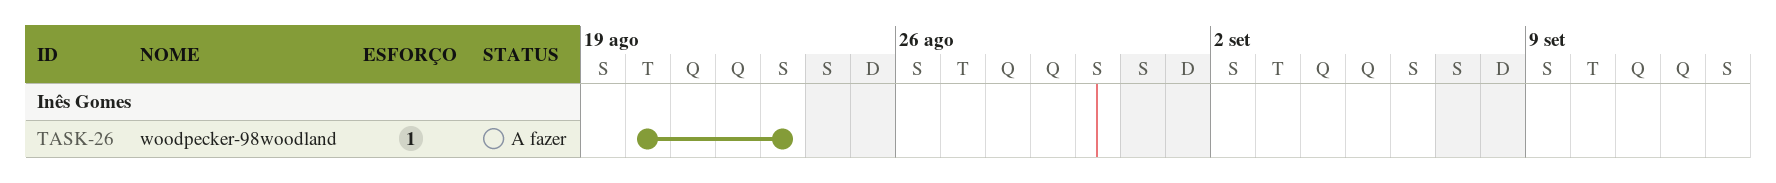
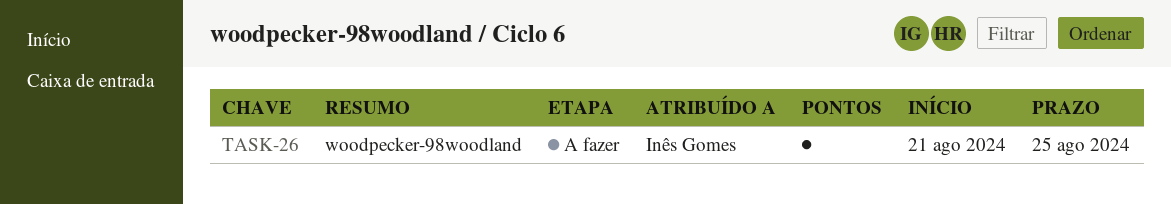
TASK-26, start: Aug 20 -> Aug 21
TASK-26, due: Aug 23 -> Aug 25

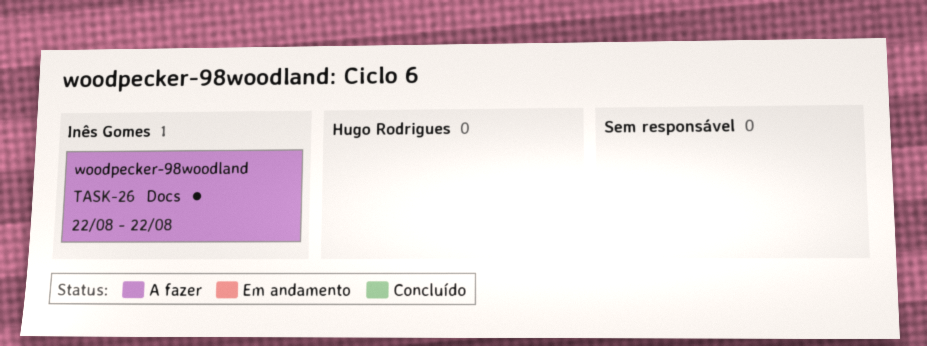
TASK-26, start: Aug 21 -> Aug 22
TASK-26, due: Aug 25 -> Aug 22

